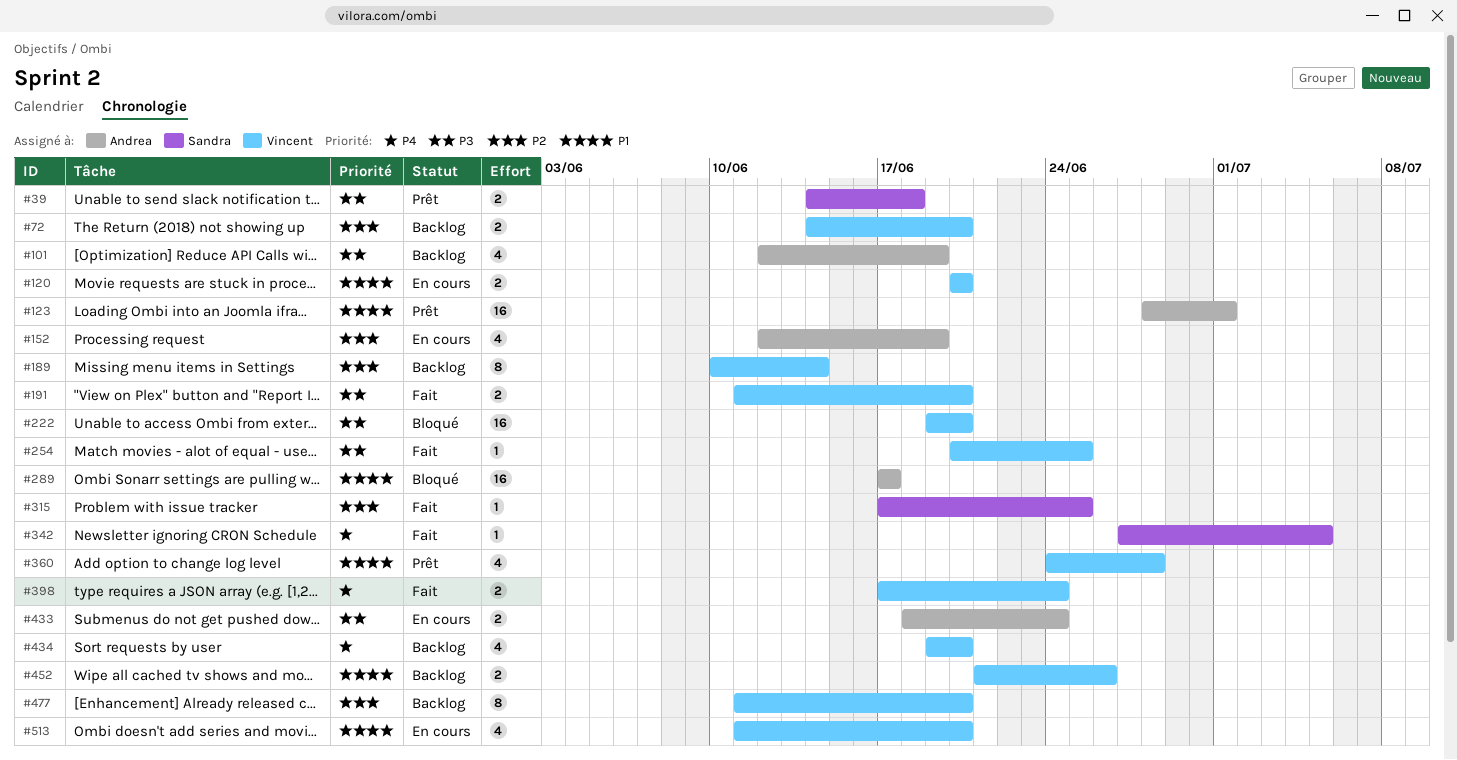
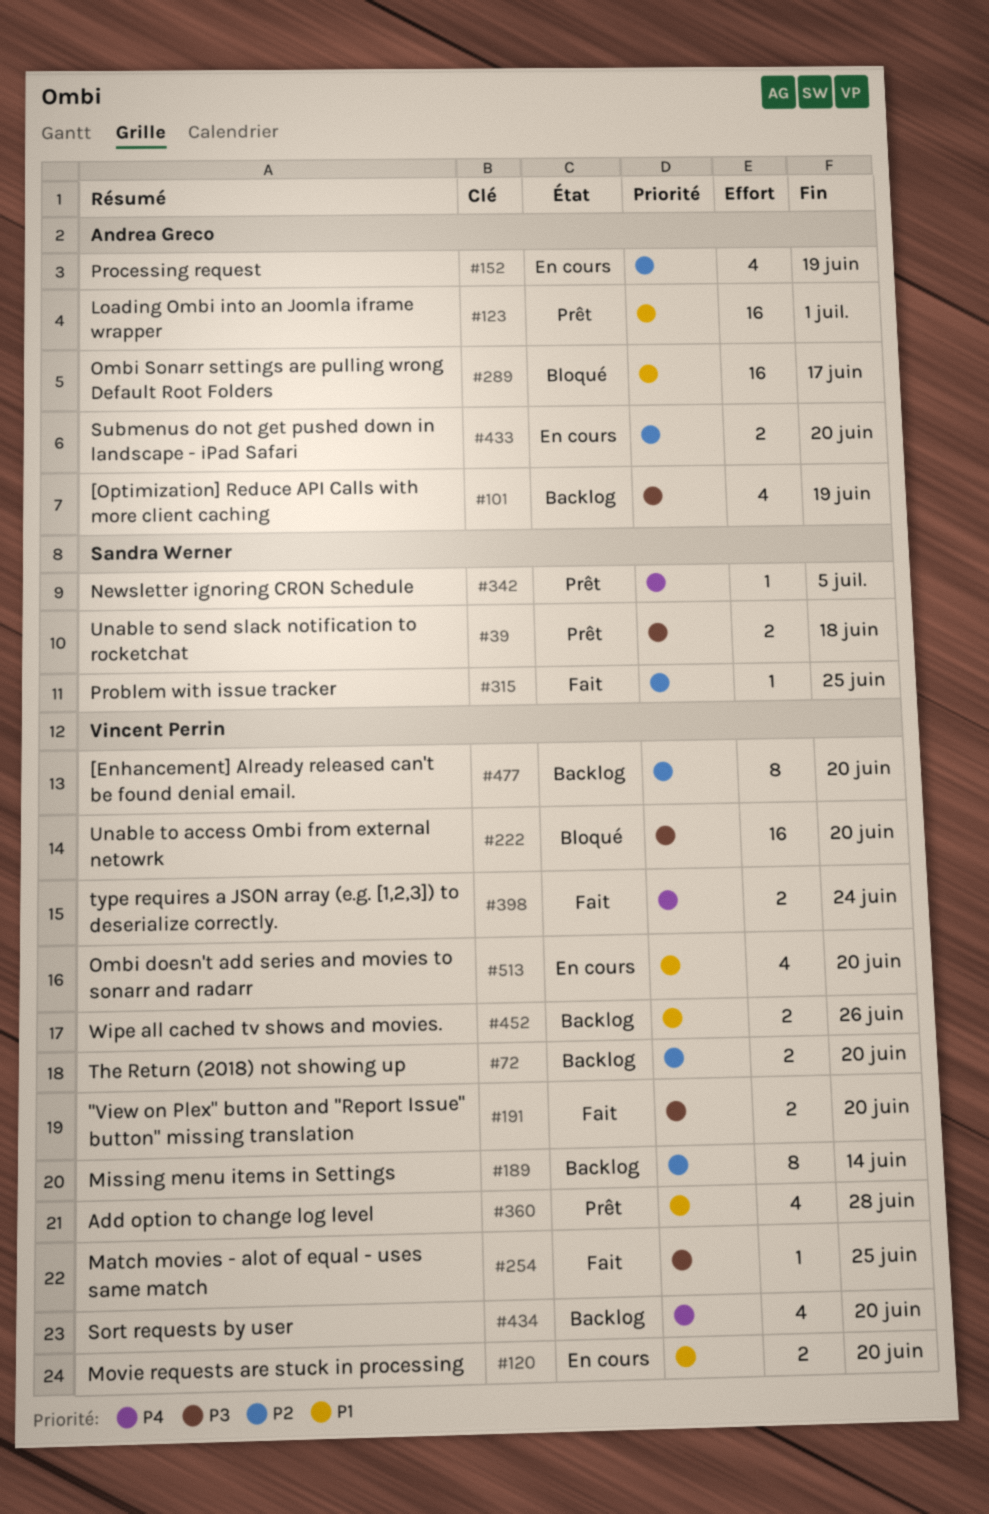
#342, status: Fait -> Prêt
#433, priority: P3 -> P2
#433, due: Jun 24 -> Jun 20

